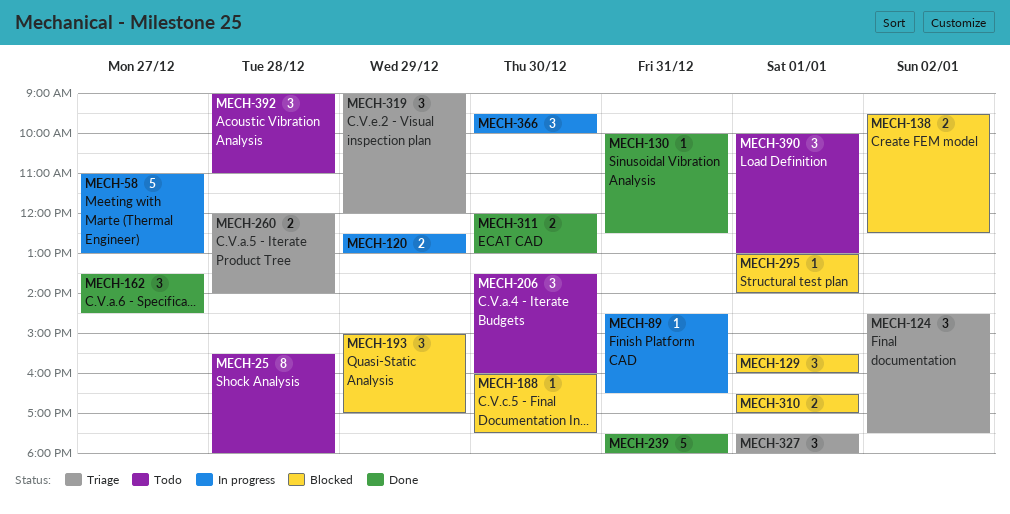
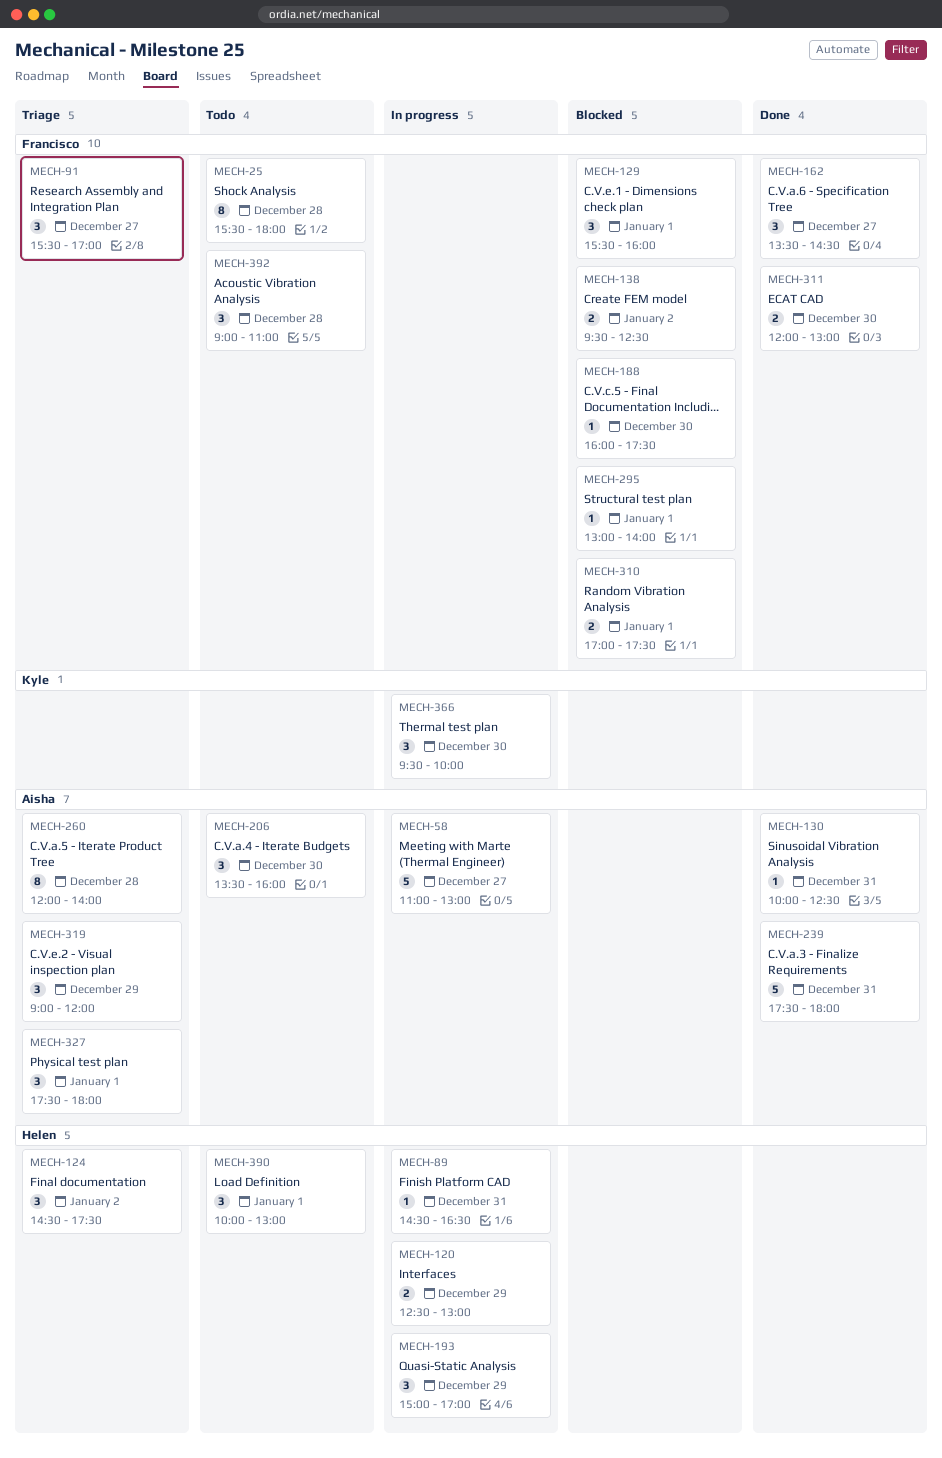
MECH-91: none -> present
MECH-193, status: Blocked -> In progress
MECH-260, estimate: 2 -> 8
MECH-310, begins: 16:30 -> 17:00
MECH-310, ends: 17:00 -> 17:30

